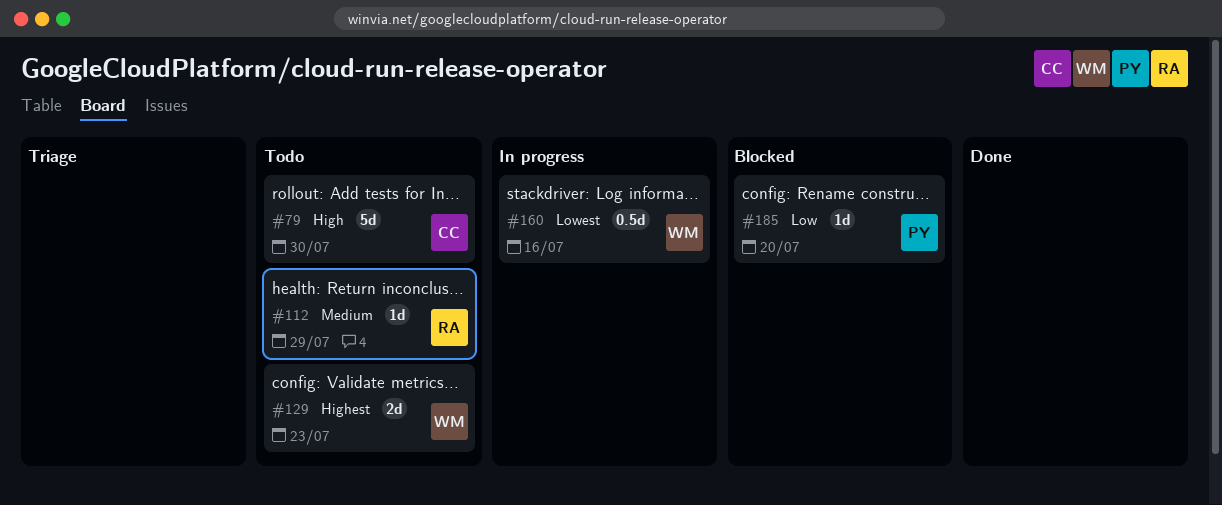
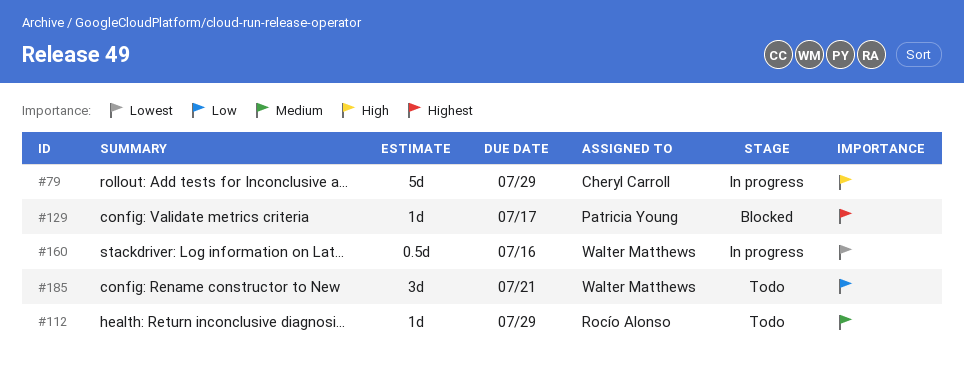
#79, status: Todo -> In progress
#79, due: Jul 30 -> Jul 29
#129, status: Todo -> Blocked
#129, owner: Walter Matthews -> Patricia Young
#129, estimate: 2d -> 1d
#129, due: Jul 23 -> Jul 17
#185, status: Blocked -> Todo
#185, owner: Patricia Young -> Walter Matthews
#185, estimate: 1d -> 3d
#185, due: Jul 20 -> Jul 21

